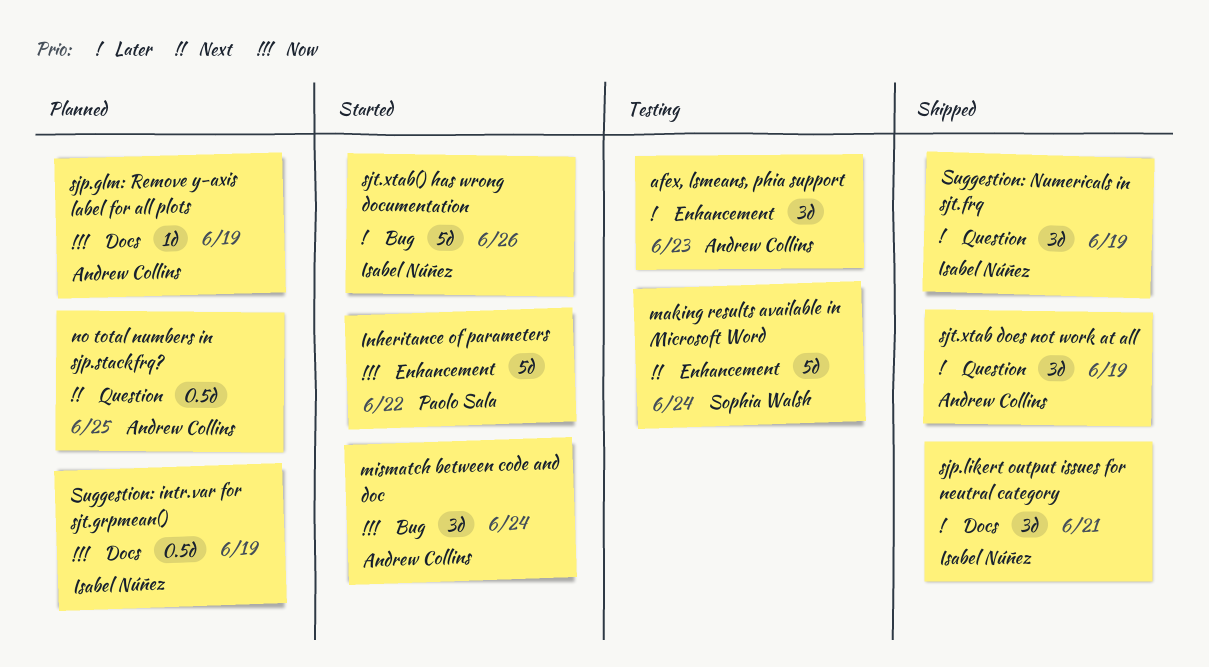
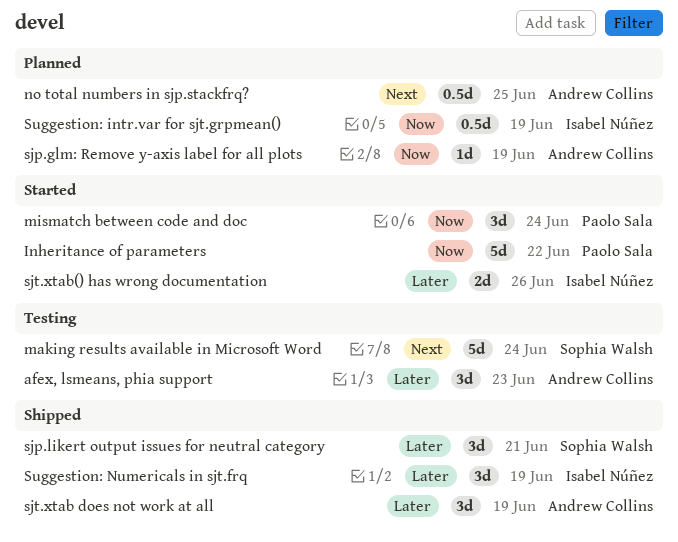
mismatch between code and doc, owner: Andrew Collins -> Paolo Sala
sjp.likert output issues for neutral category, owner: Isabel Núñez -> Sophia Walsh
sjt.xtab() has wrong documentation, estimate: 5d -> 2d

